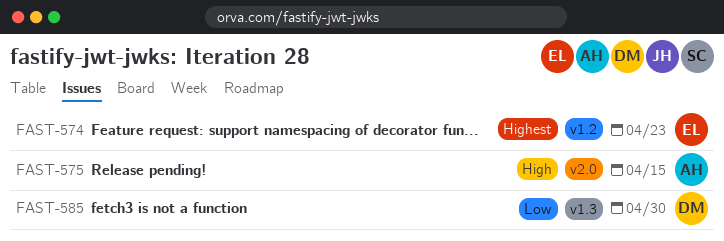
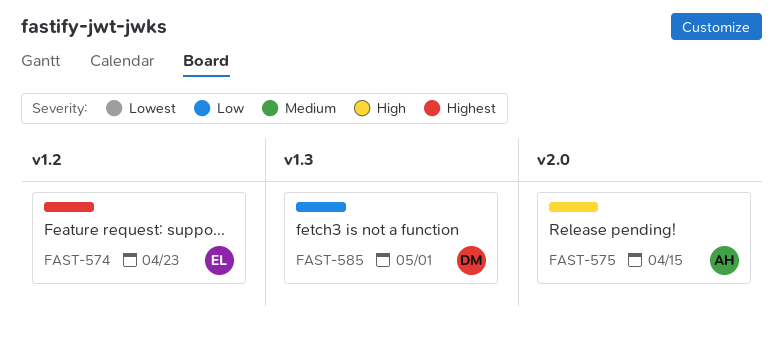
FAST-585, due: Apr 30 -> May 1

